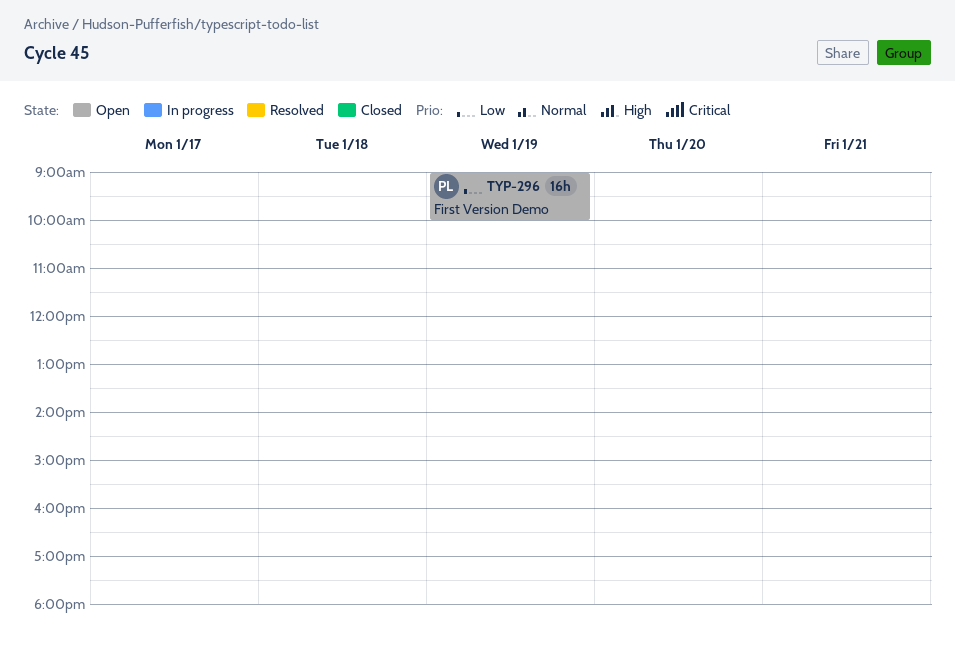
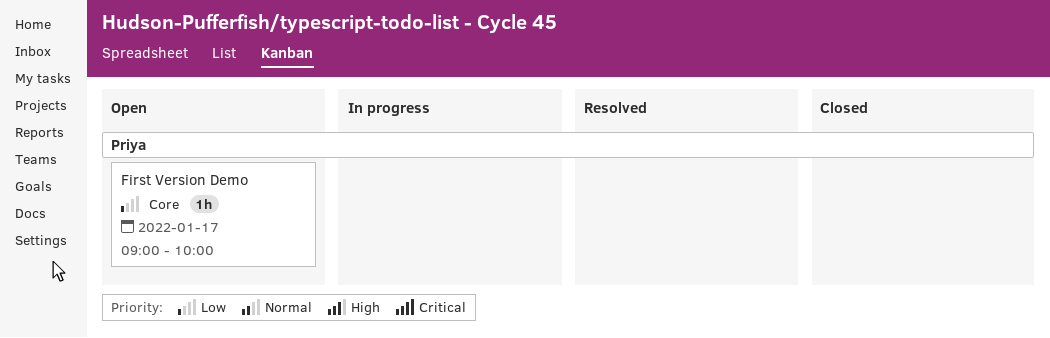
First Version Demo, estimate: 16h -> 1h
First Version Demo, day: Jan 19 -> Jan 17

